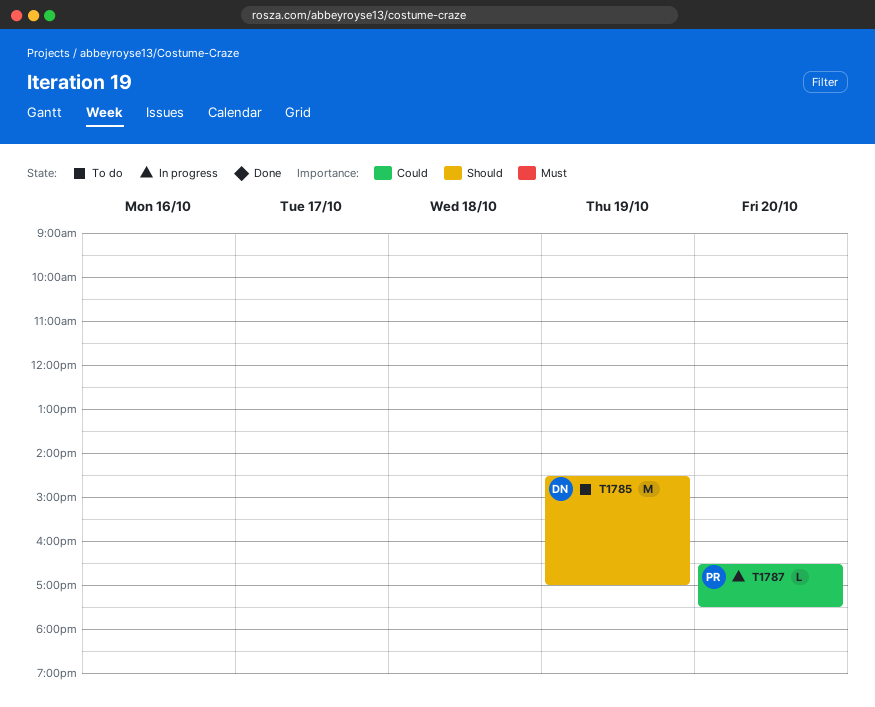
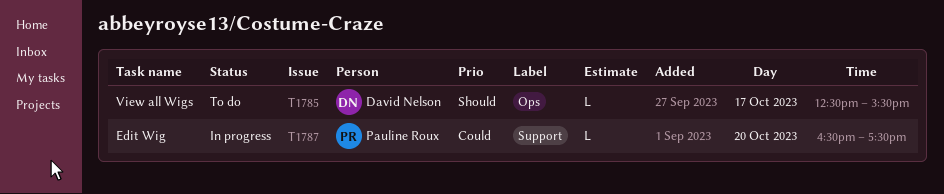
T1785, estimate: M -> L
T1785, day: Oct 19 -> Oct 17
T1785, begins: 14:30 -> 12:30
T1785, ends: 17:00 -> 15:30

